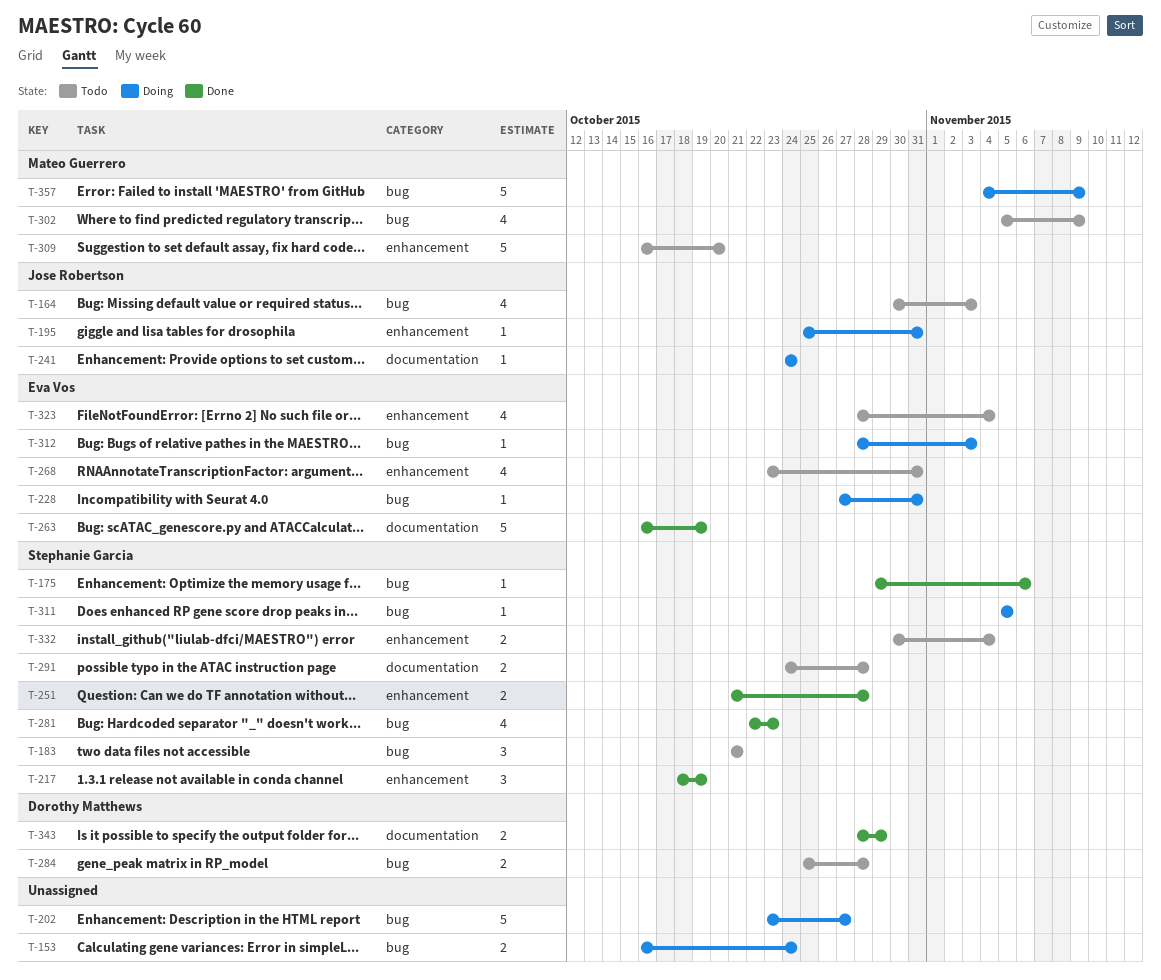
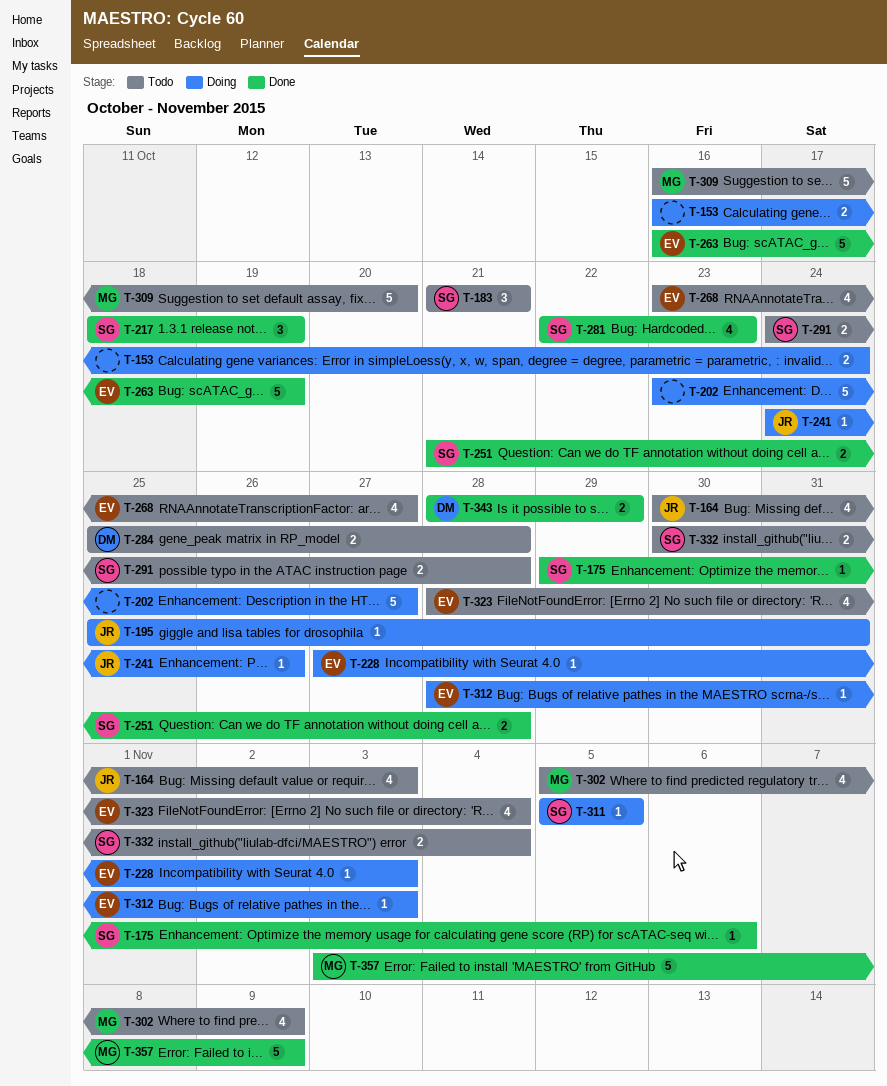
T-228, due: Oct 31 -> Nov 3
T-241, due: Oct 24 -> Oct 26
T-268, due: Oct 31 -> Oct 27
T-357, status: Doing -> Done
T-357, start: Nov 4 -> Nov 3

